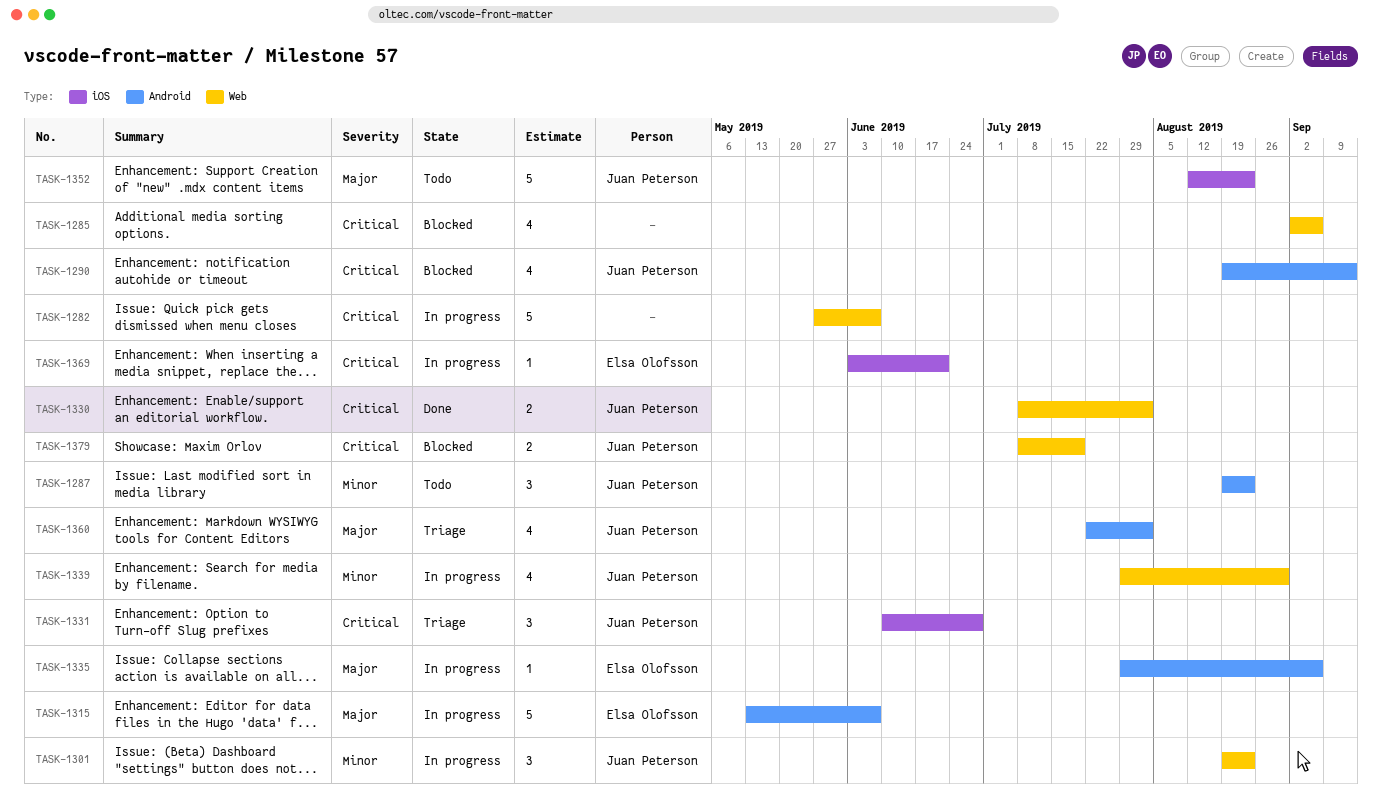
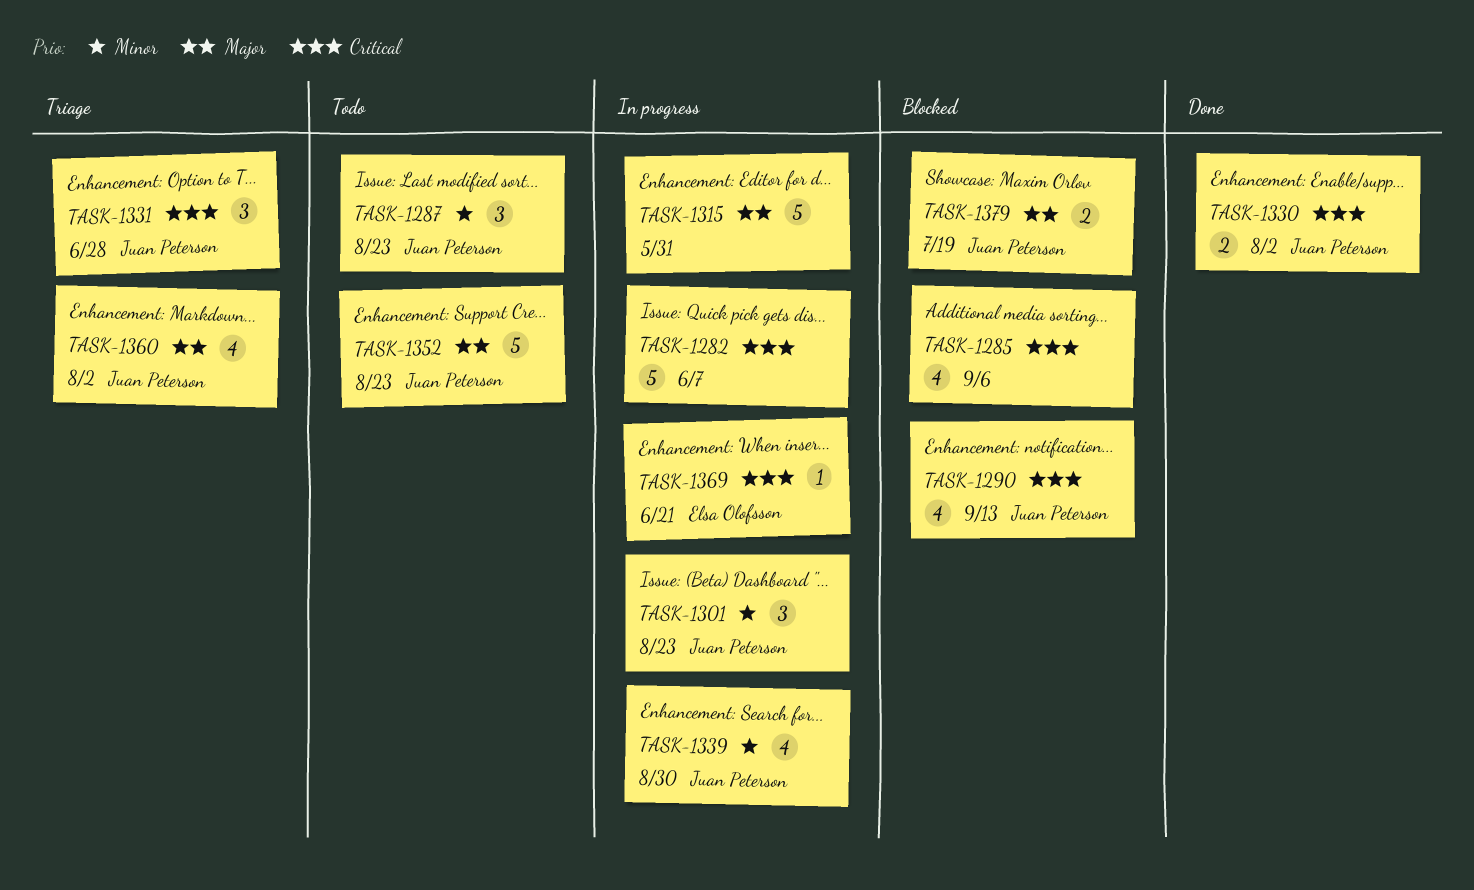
TASK-1315, owner: Elsa Olofsson -> none
TASK-1315, due: Jun 7 -> May 31
TASK-1335: present -> none
TASK-1379, priority: Critical -> Major

